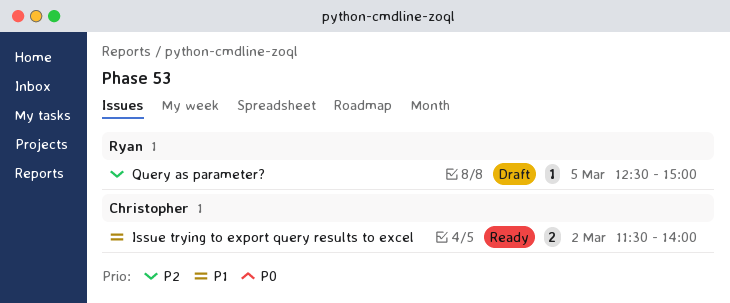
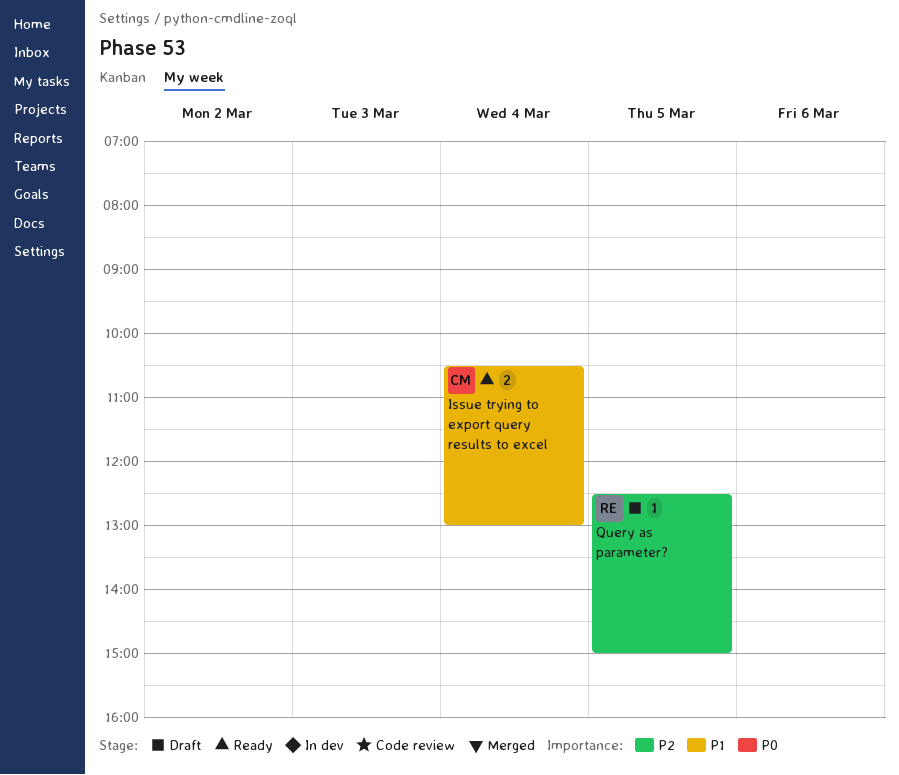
Issue trying to export query results to excel, day: Mar 2 -> Mar 4
Issue trying to export query results to excel, begins: 11:30 -> 10:30
Issue trying to export query results to excel, ends: 14:00 -> 13:00

